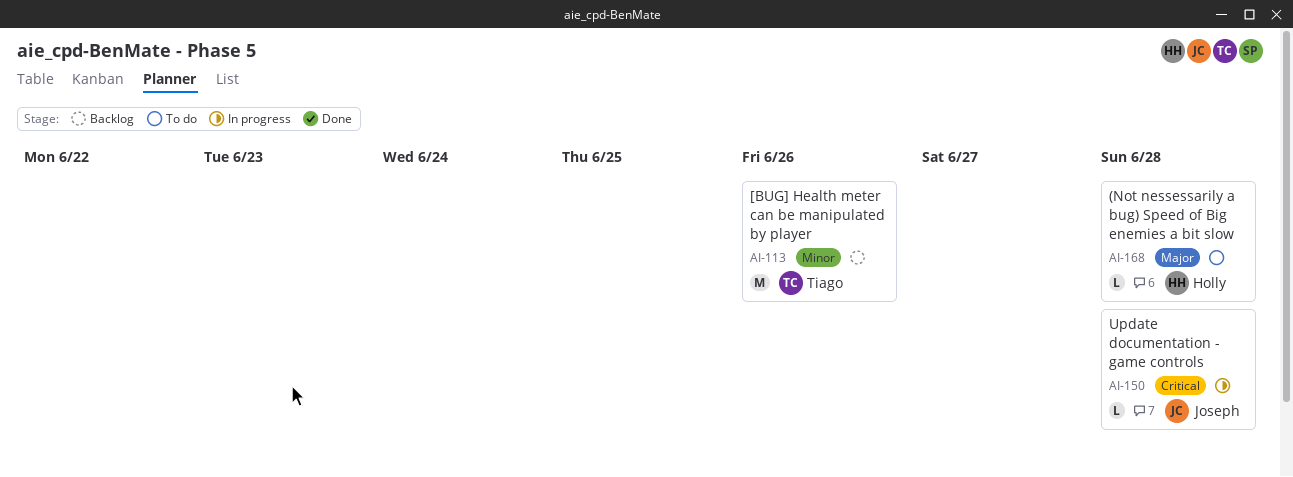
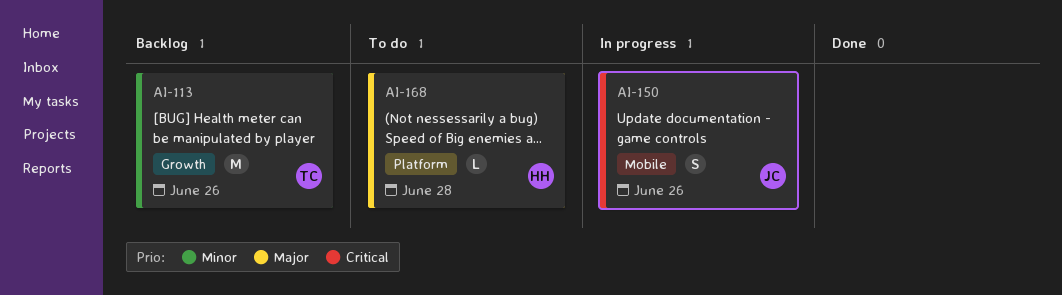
AI-150, estimate: L -> S
AI-150, due: Jun 28 -> Jun 26

